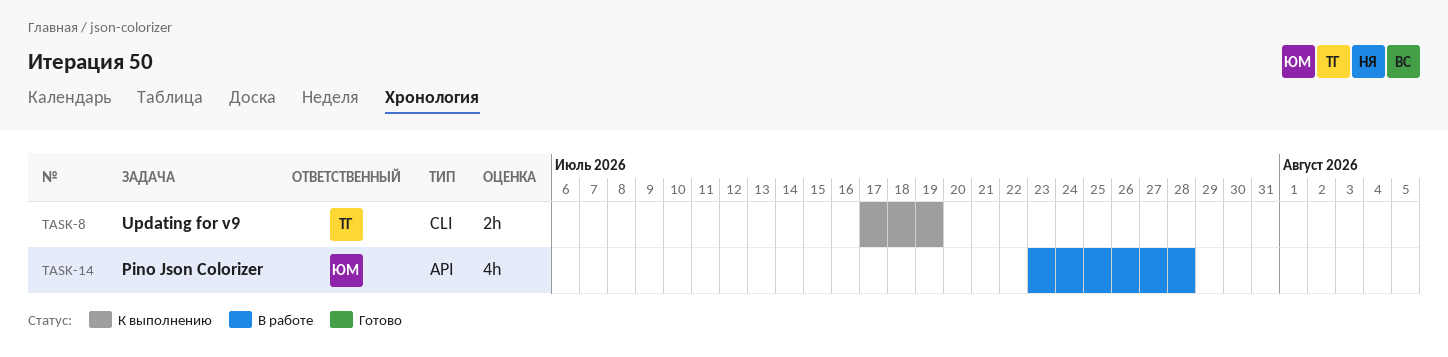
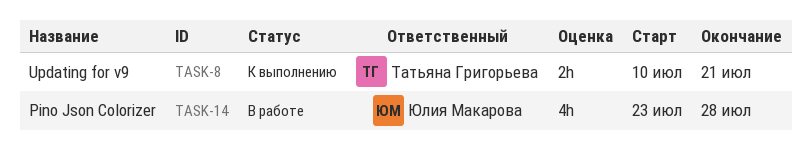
TASK-8, start: Jul 17 -> Jul 10
TASK-8, due: Jul 19 -> Jul 21

